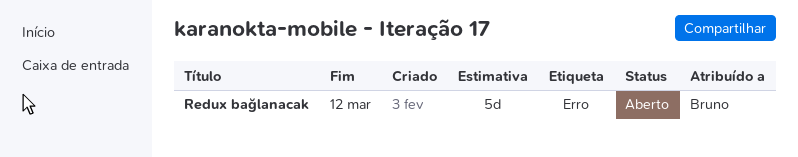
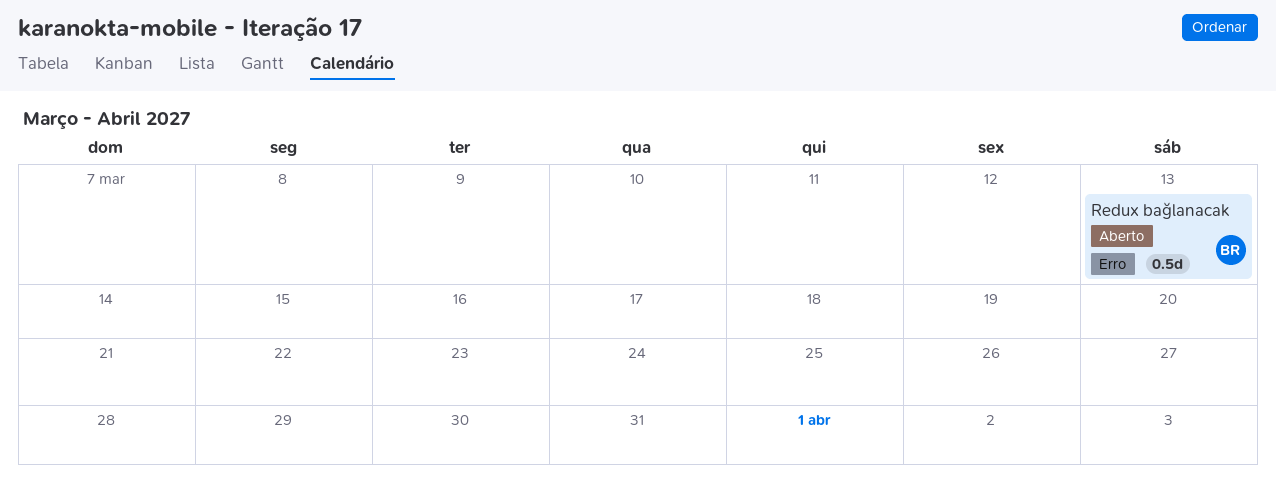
Redux bağlanacak, estimate: 5d -> 0.5d
Redux bağlanacak, due: Mar 12 -> Mar 13

